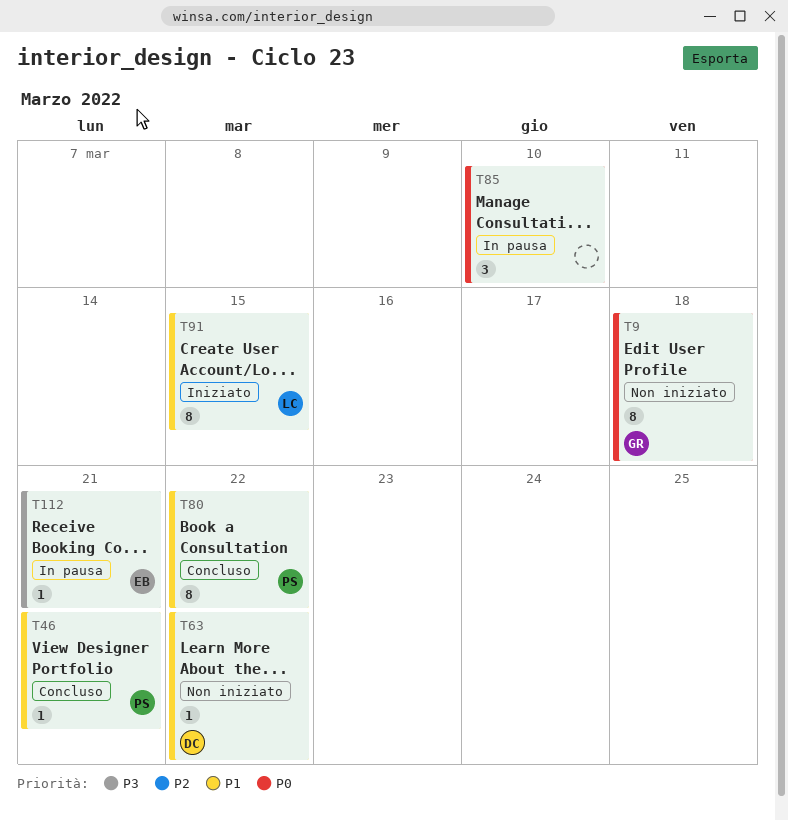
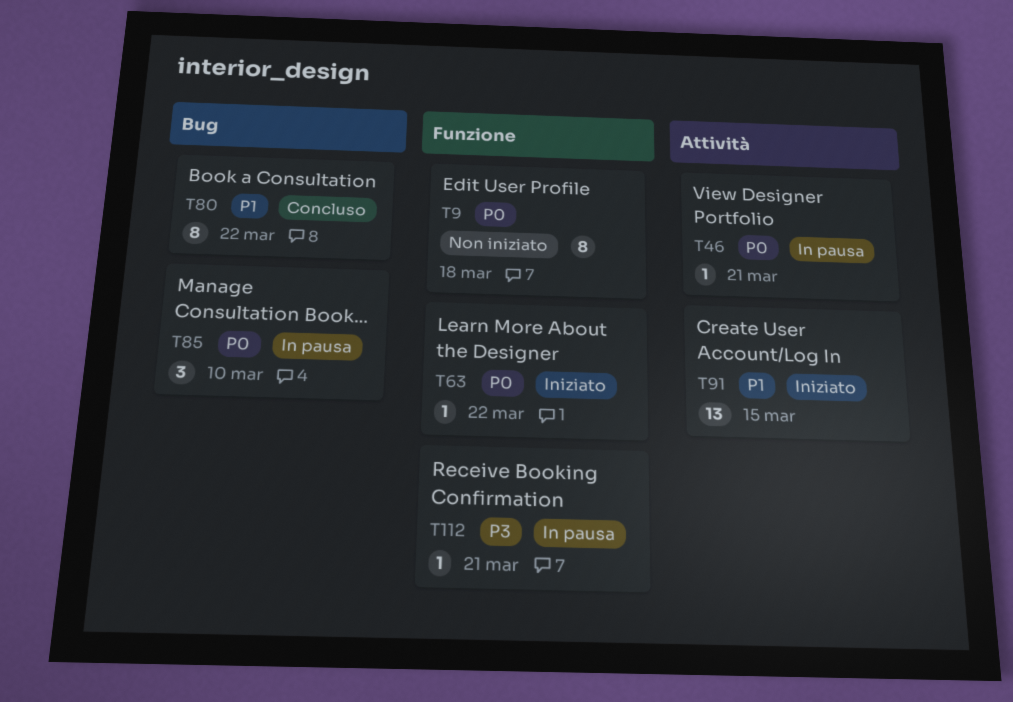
T46, status: Concluso -> In pausa
T46, priority: P1 -> P0
T63, status: Non iniziato -> Iniziato
T63, priority: P1 -> P0
T91, estimate: 8 -> 13

